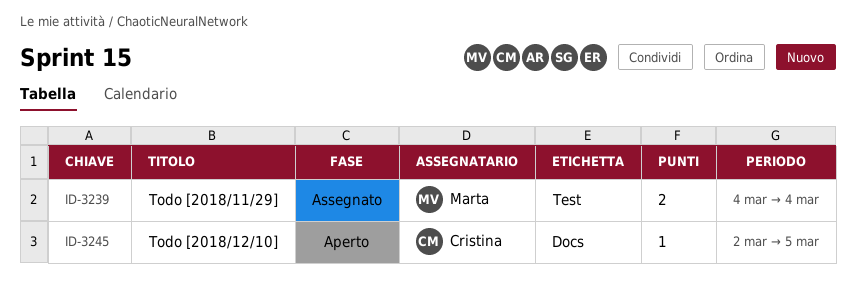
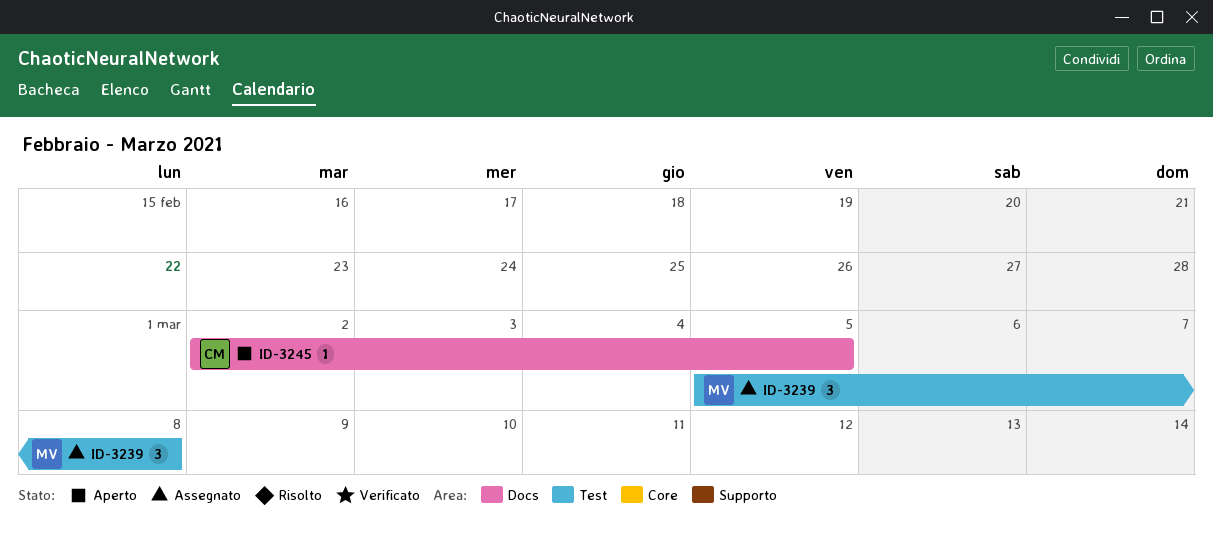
ID-3239, estimate: 2 -> 3
ID-3239, start: Mar 4 -> Mar 5
ID-3239, due: Mar 4 -> Mar 8

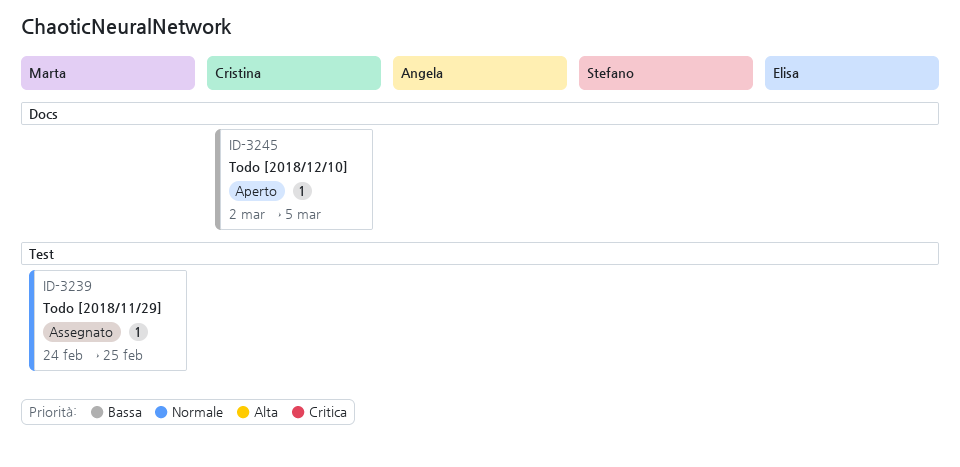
ID-3239, estimate: 3 -> 1
ID-3239, start: Mar 5 -> Feb 24
ID-3239, due: Mar 8 -> Feb 25

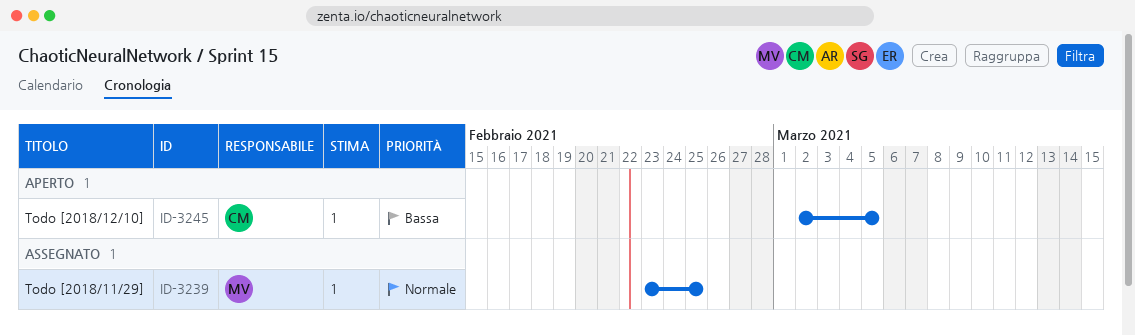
ID-3239, start: Feb 24 -> Feb 23

